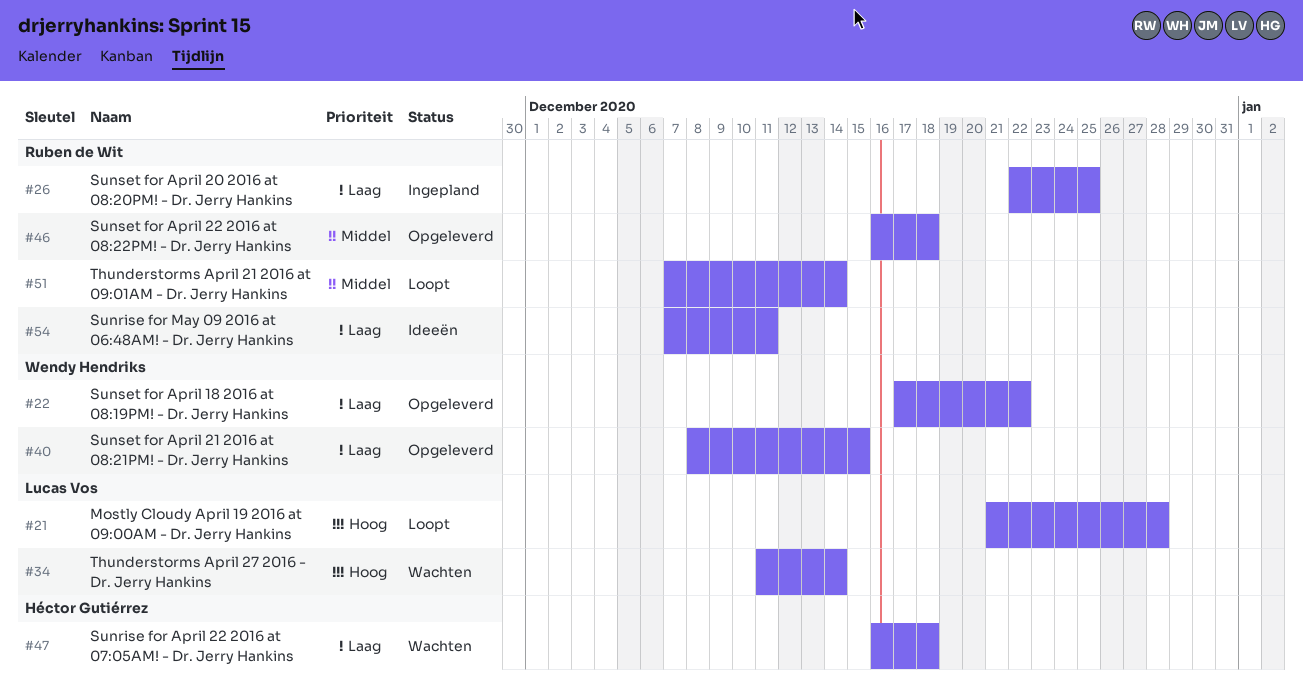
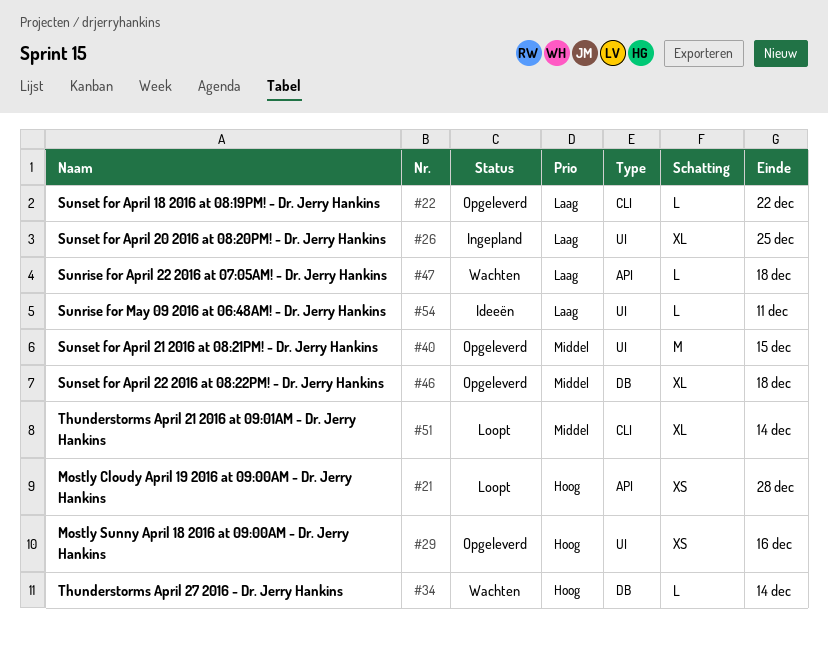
#29: none -> present
#40, priority: Laag -> Middel

